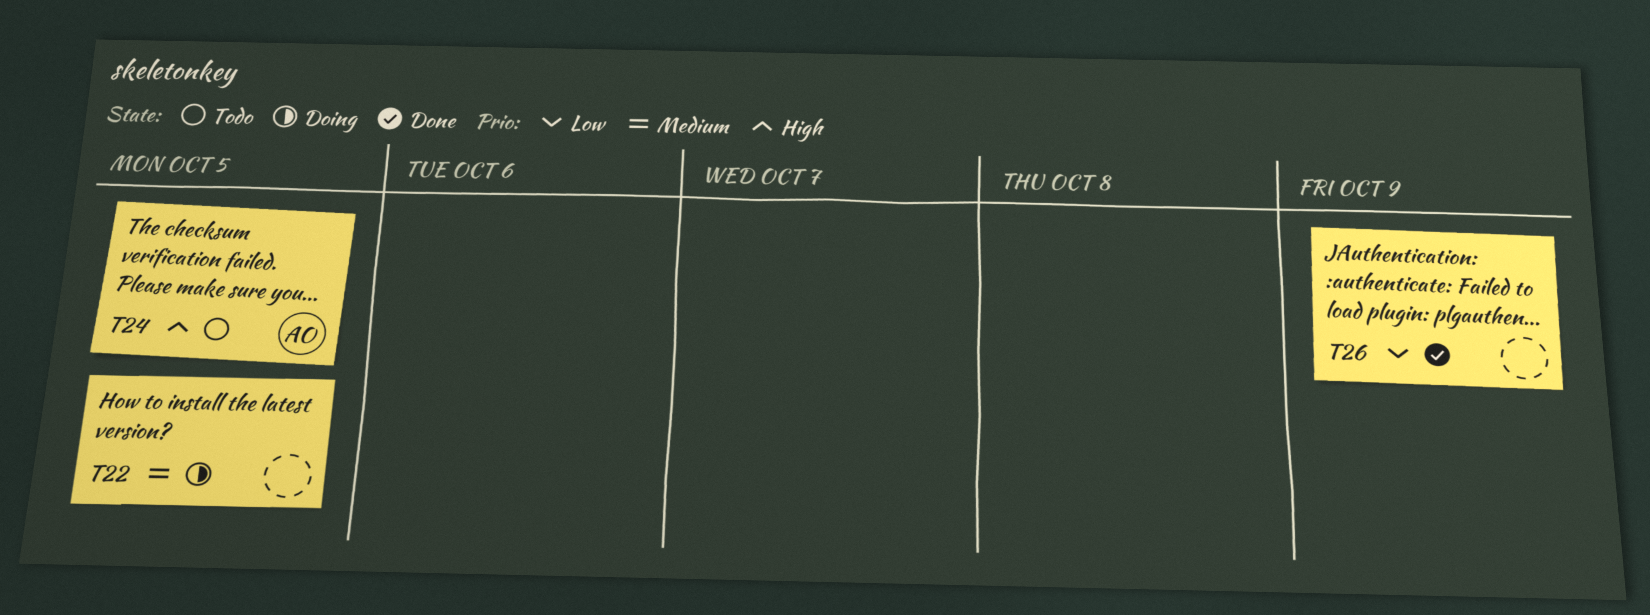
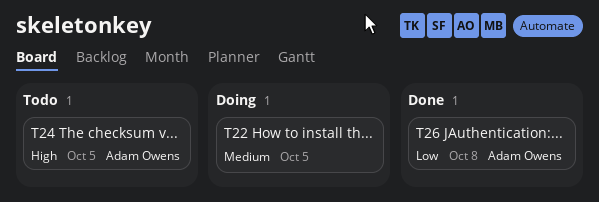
T26, owner: none -> Adam Owens
T26, due: Oct 9 -> Oct 8

